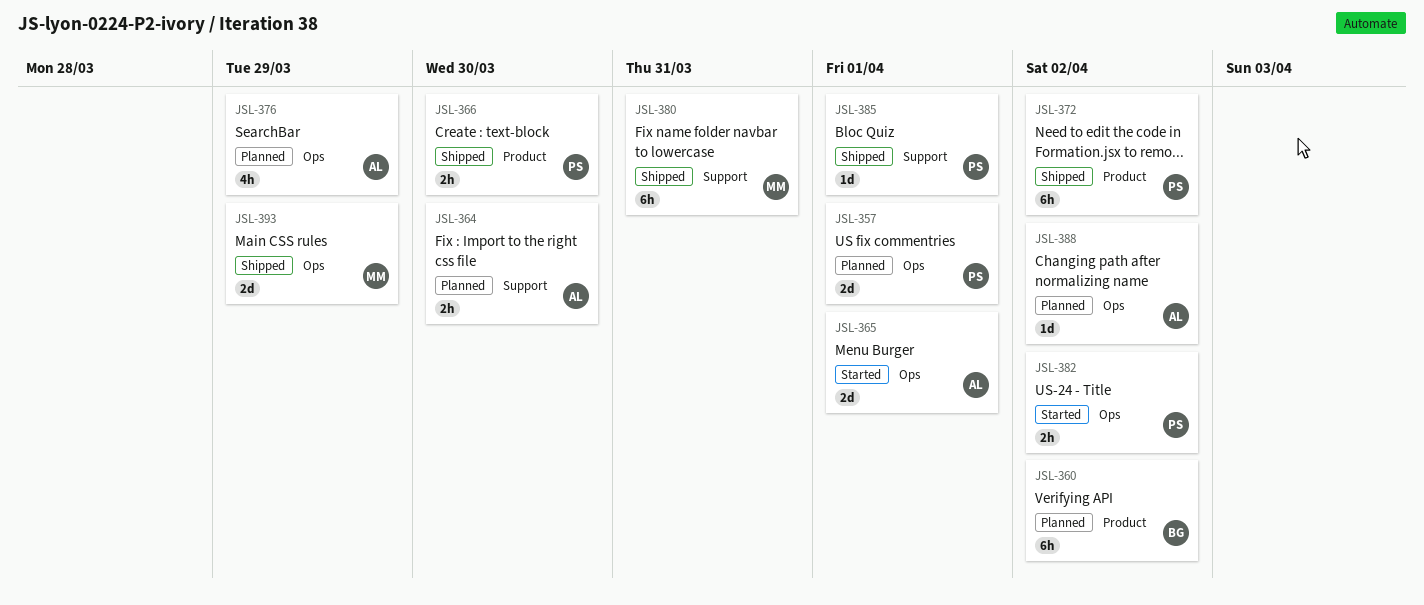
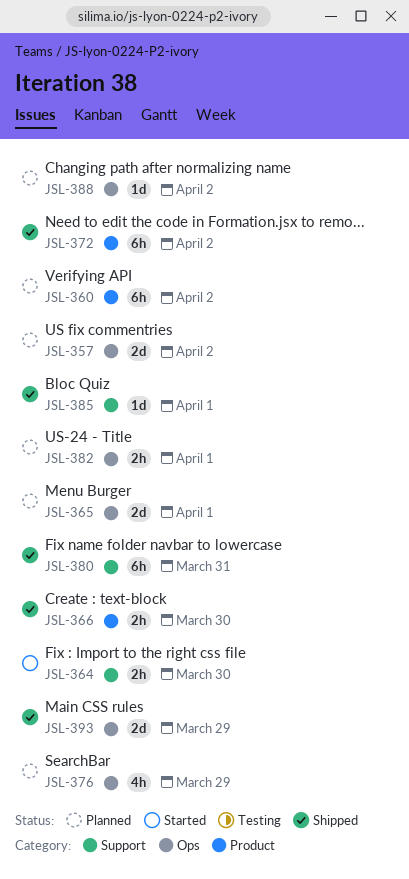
JSL-357, due: Apr 1 -> Apr 2
JSL-364, status: Planned -> Started
JSL-365, status: Started -> Planned
JSL-382, status: Started -> Planned
JSL-382, due: Apr 2 -> Apr 1

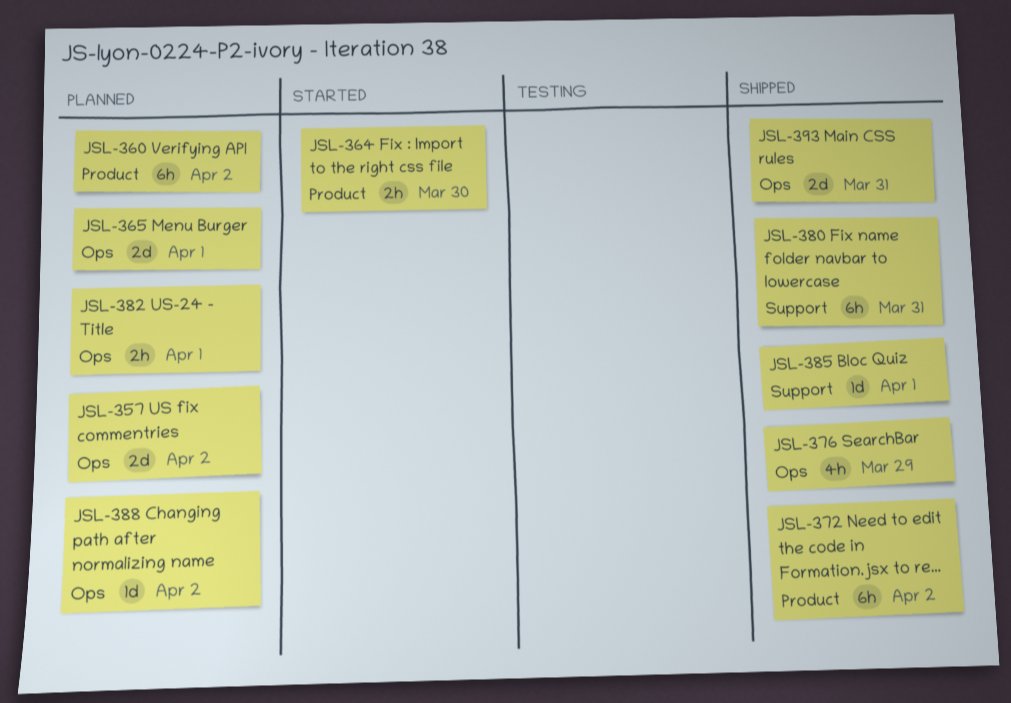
JSL-364, label: Support -> Product
JSL-366: present -> none
JSL-376, status: Planned -> Shipped
JSL-393, due: Mar 29 -> Mar 31

